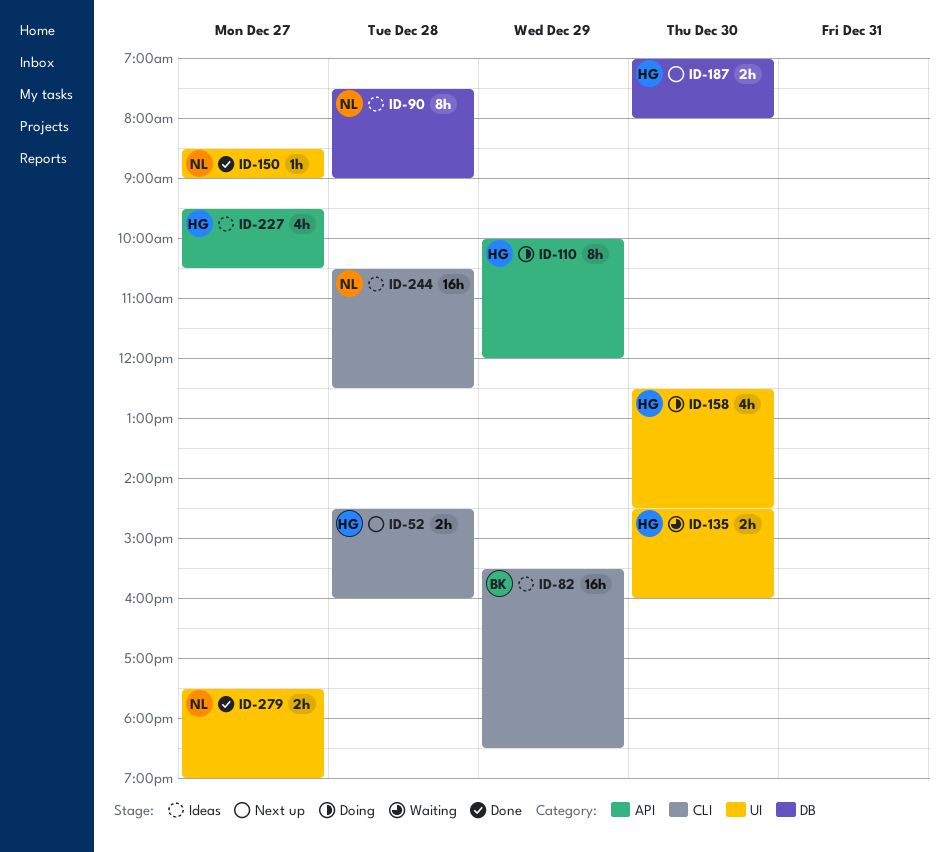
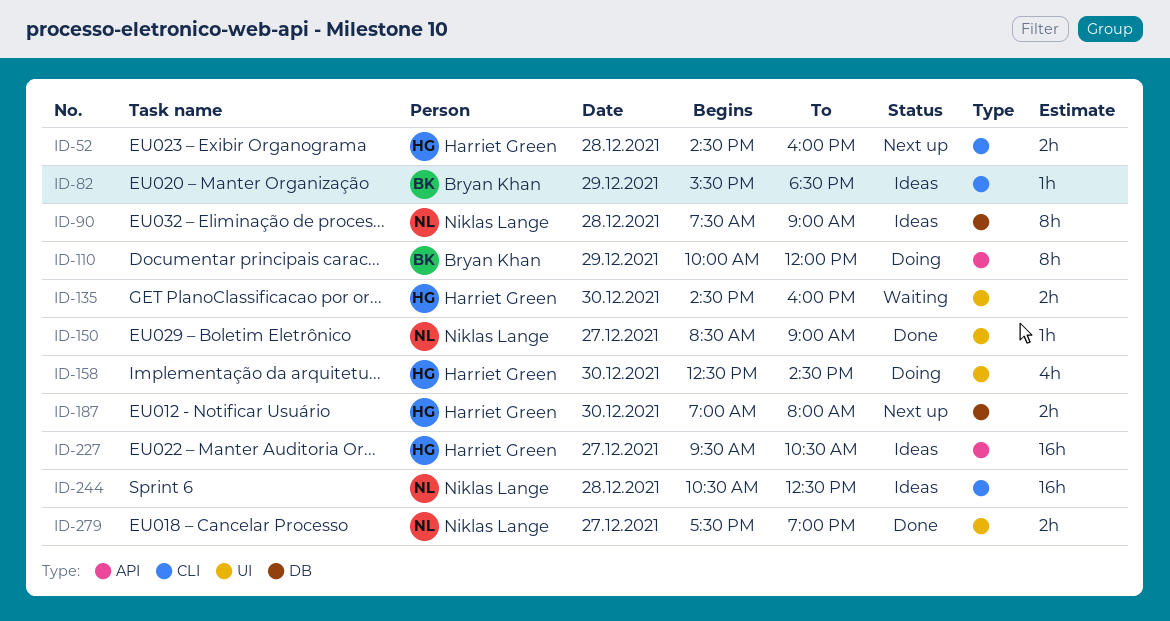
ID-82, estimate: 16h -> 1h
ID-110, owner: Harriet Green -> Bryan Khan
ID-227, estimate: 4h -> 16h

